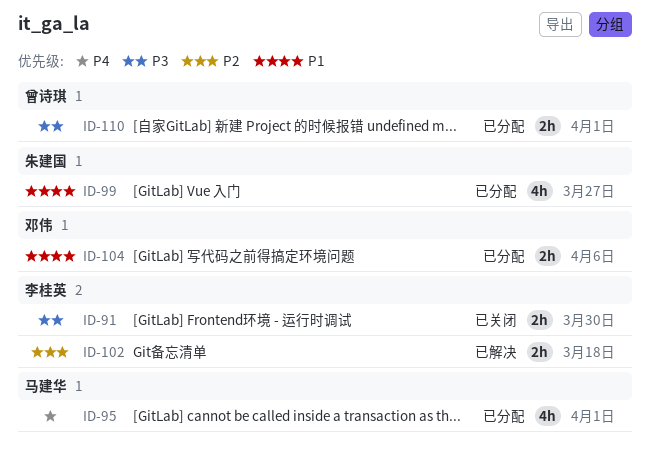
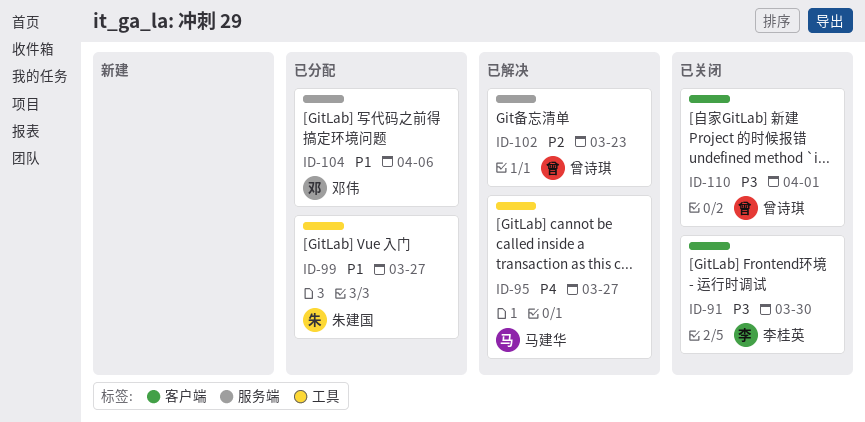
ID-95, status: 已分配 -> 已解决
ID-95, due: Apr 1 -> Mar 27
ID-102, owner: 李桂英 -> 曾诗琪
ID-102, due: Mar 18 -> Mar 23
ID-110, status: 已分配 -> 已关闭

